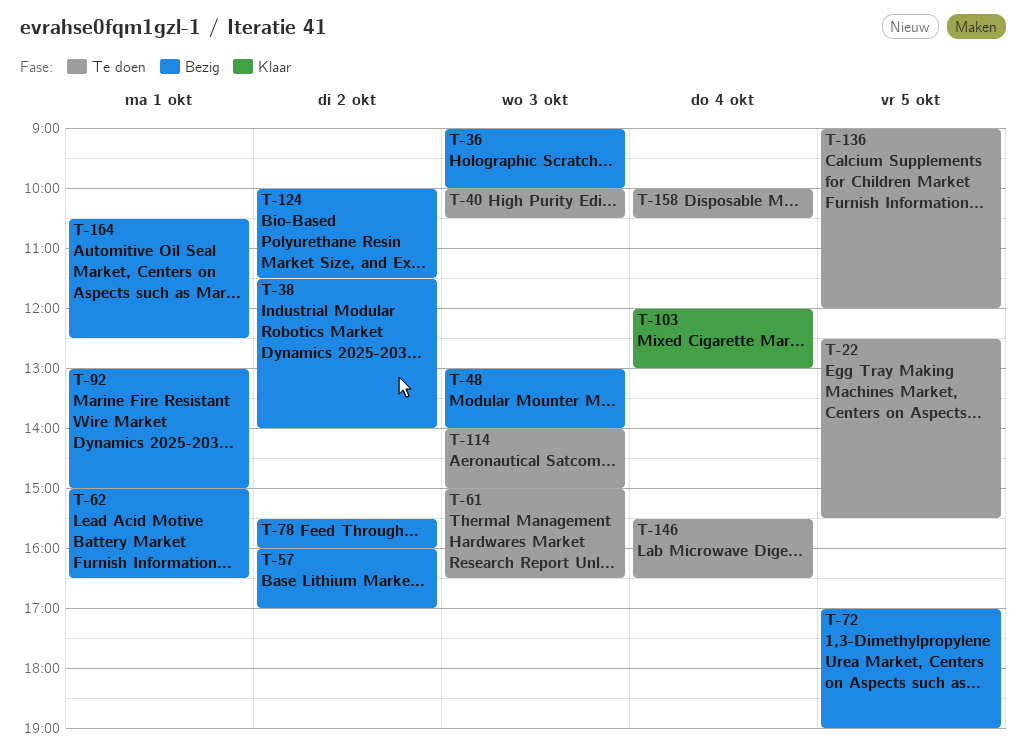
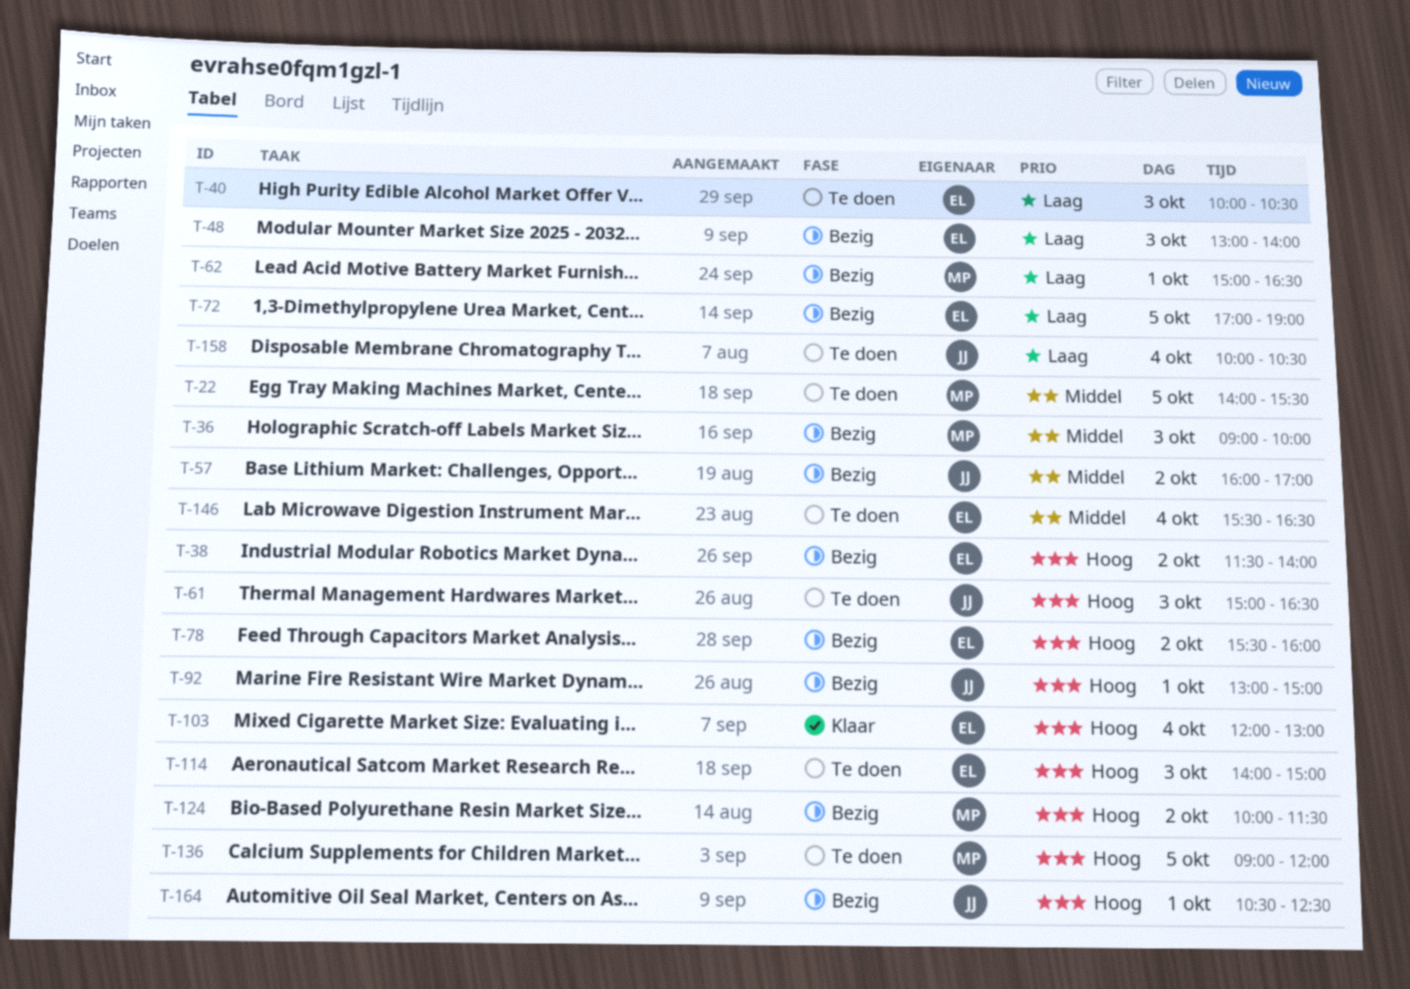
T-22, begins: 12:30 -> 14:00

